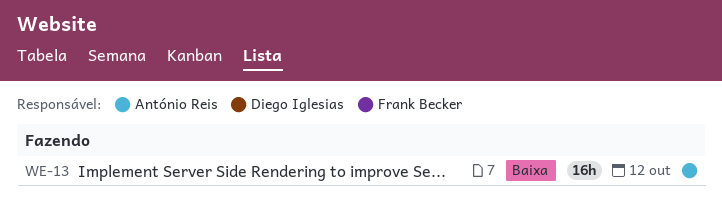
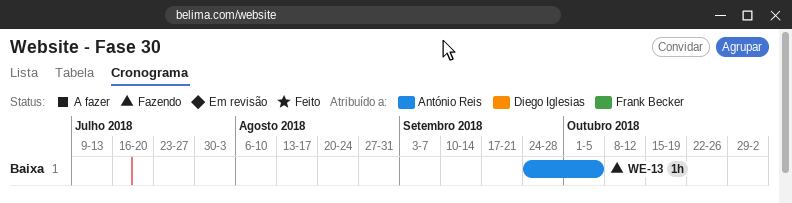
WE-13, estimate: 16h -> 1h
WE-13, due: Oct 12 -> Oct 5

